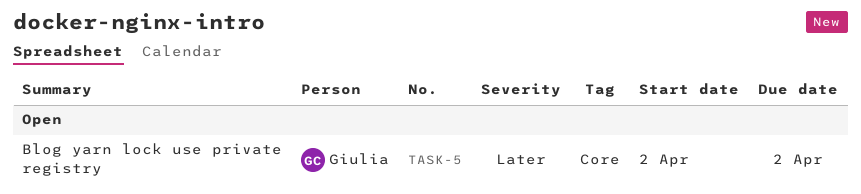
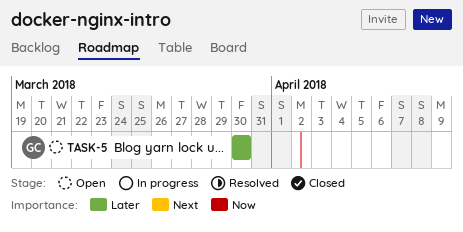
TASK-5, start: Apr 2 -> Mar 30
TASK-5, due: Apr 2 -> Mar 30

